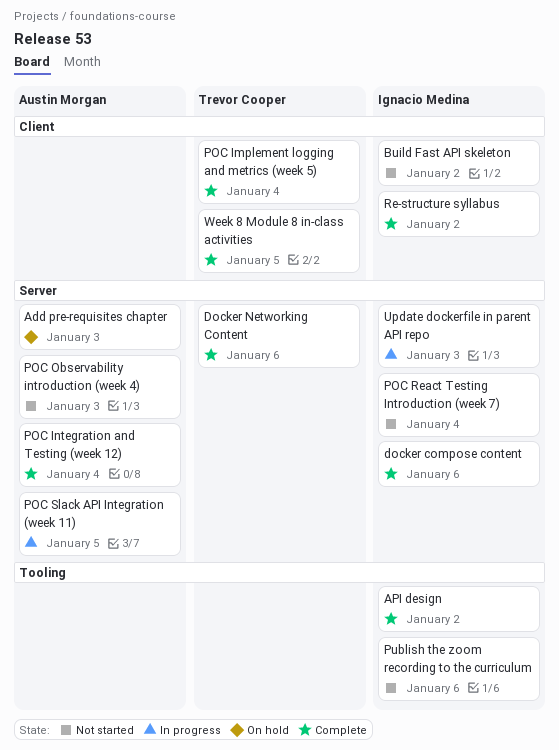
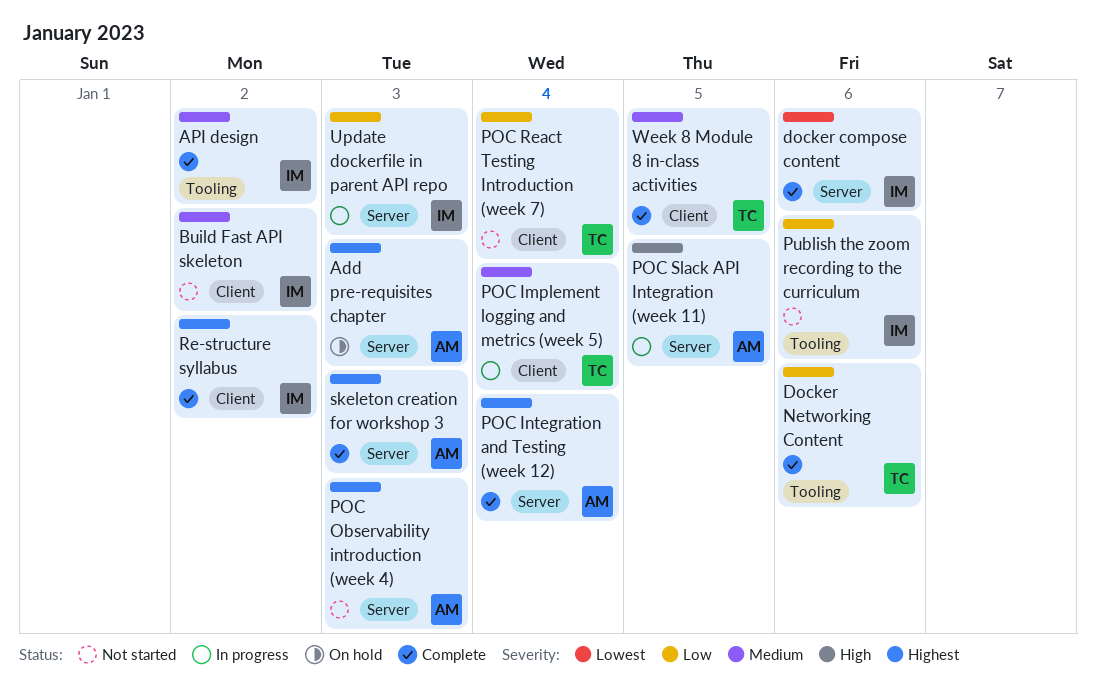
Docker Networking Content, label: Server -> Tooling
POC Implement logging and metrics (week 5), status: Complete -> In progress
POC React Testing Introduction (week 7), owner: Ignacio Medina -> Trevor Cooper
POC React Testing Introduction (week 7), label: Server -> Client
skeleton creation for workshop 3: none -> present

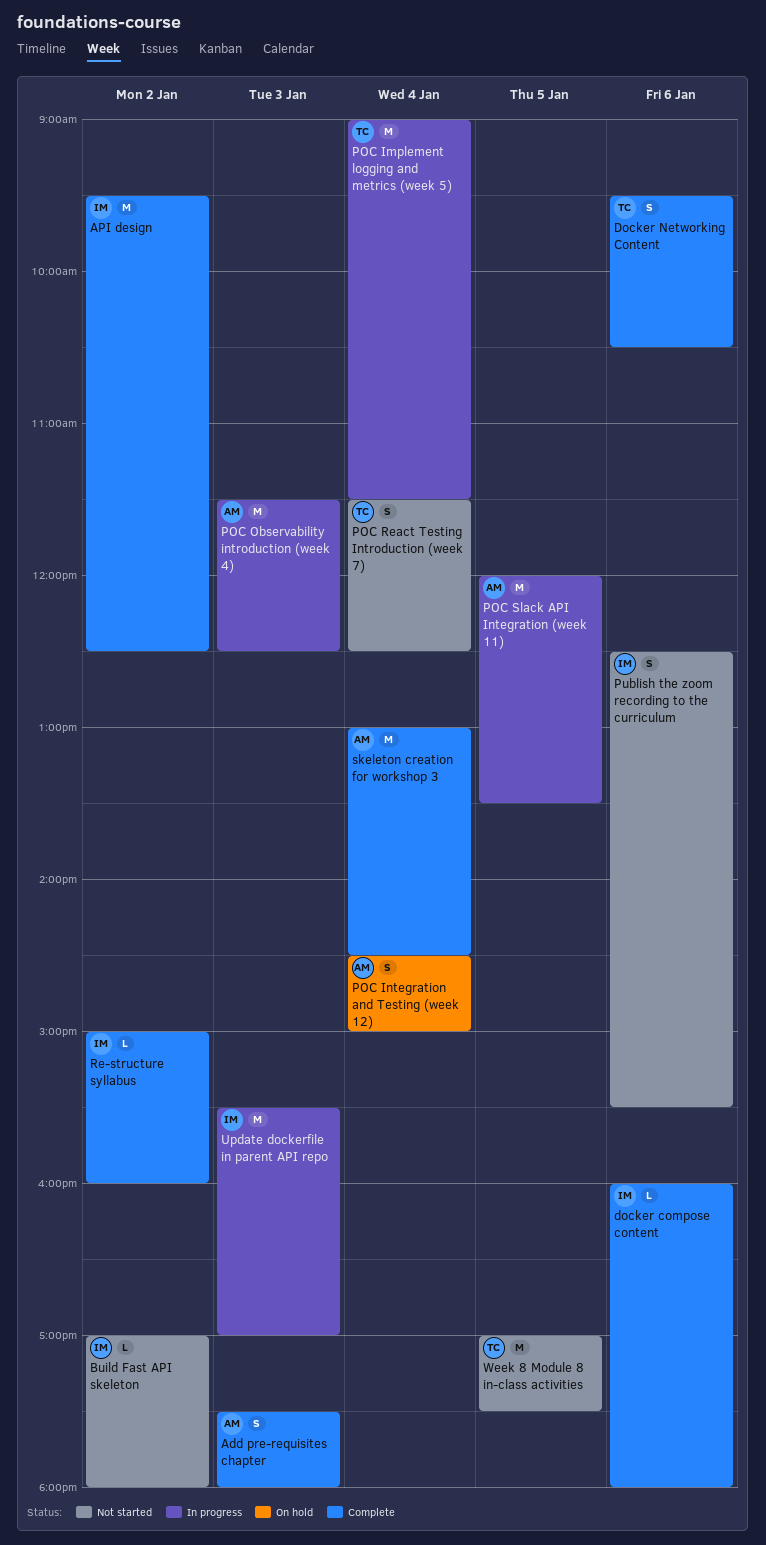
Add pre-requisites chapter, status: On hold -> Complete
POC Integration and Testing (week 12), status: Complete -> On hold
POC Observability introduction (week 4), status: Not started -> In progress
skeleton creation for workshop 3, day: Jan 3 -> Jan 4
Week 8 Module 8 in-class activities, status: Complete -> Not started

